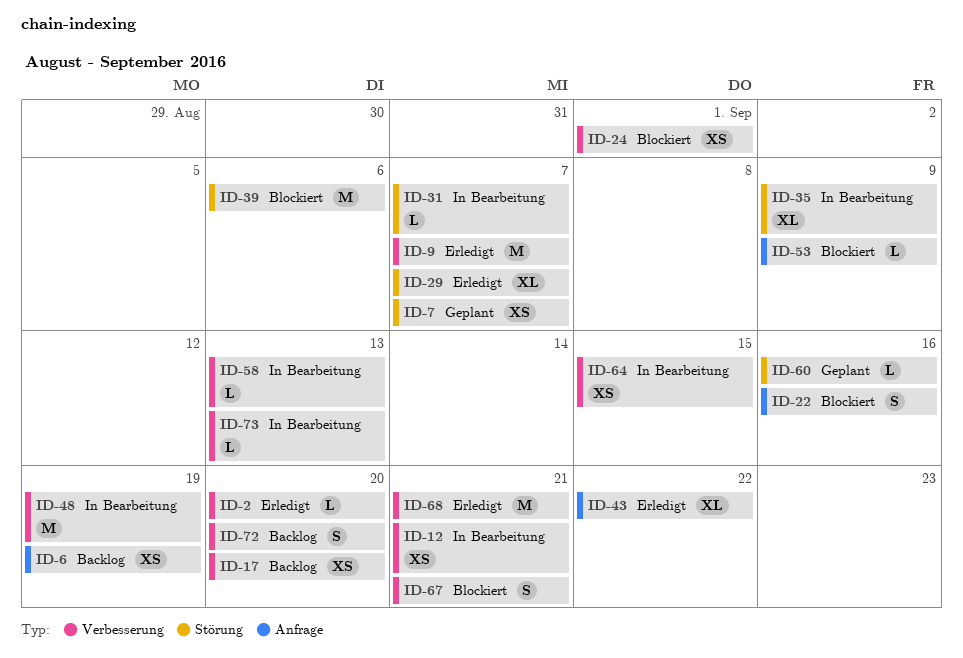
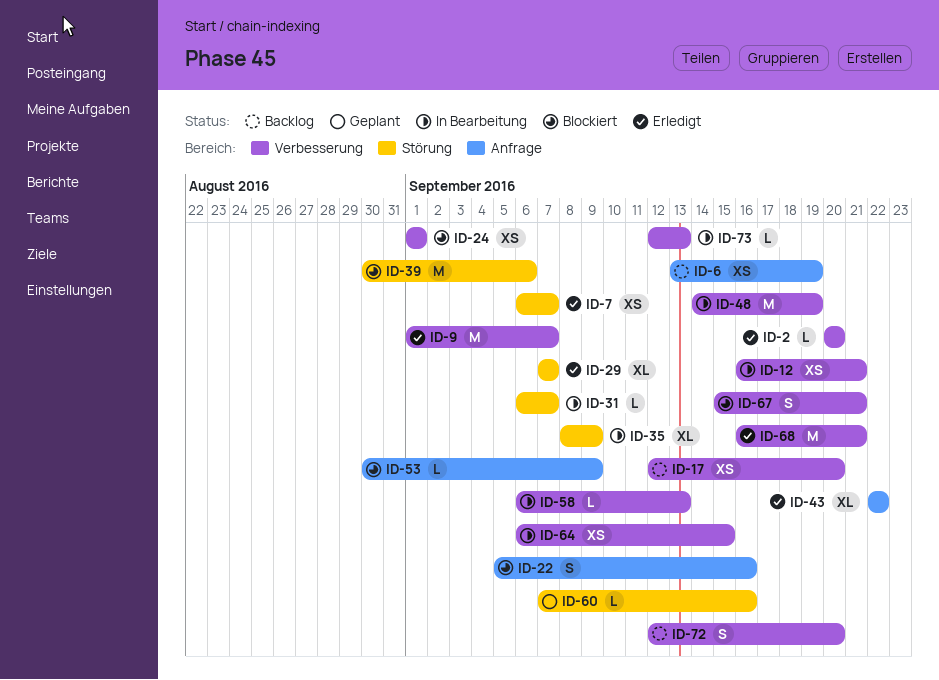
ID-7, status: Geplant -> Erledigt

